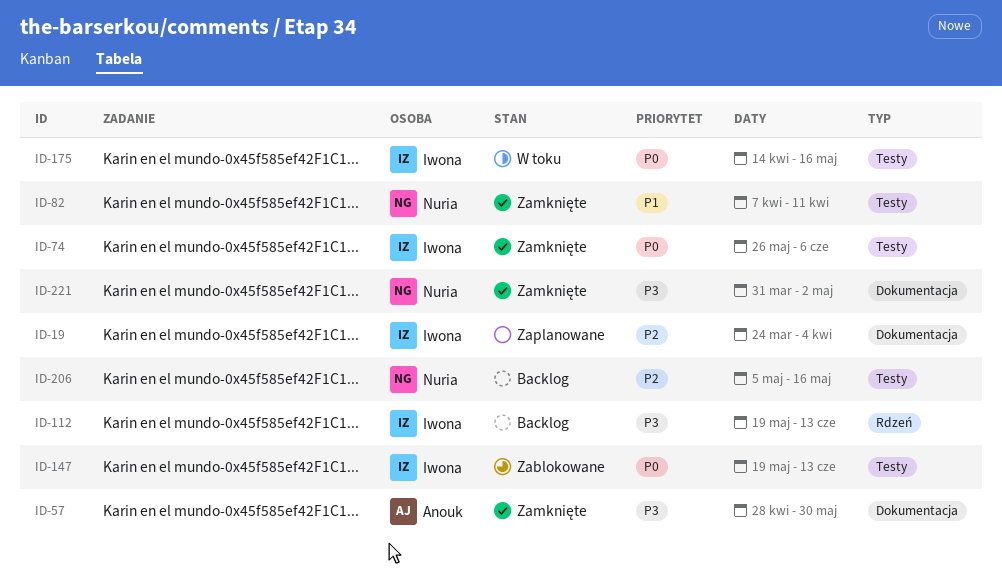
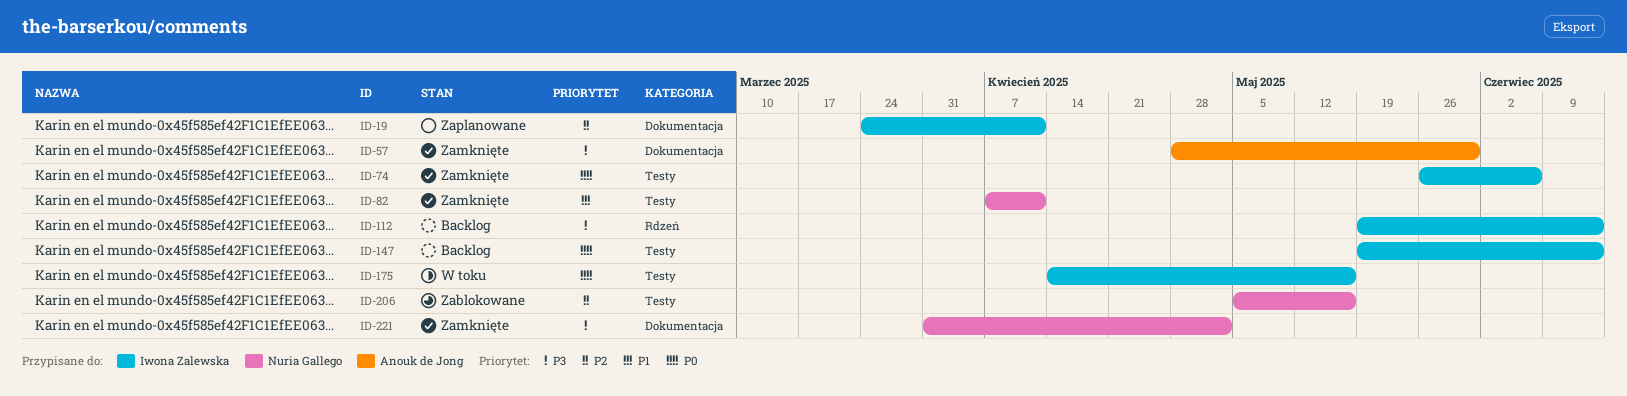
ID-19, due: Apr 4 -> Apr 11
ID-147, status: Zablokowane -> Backlog
ID-206, status: Backlog -> Zablokowane

